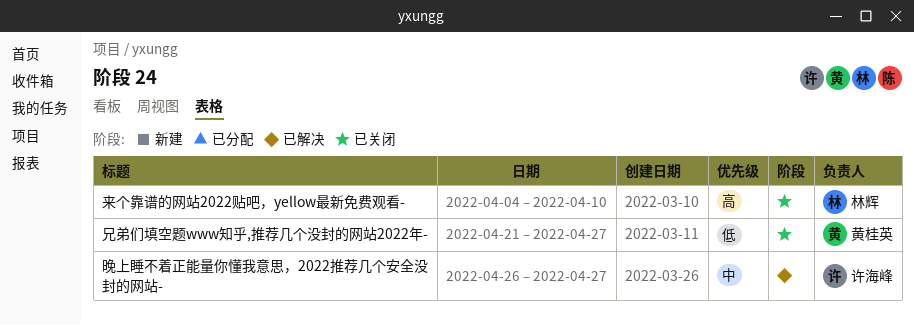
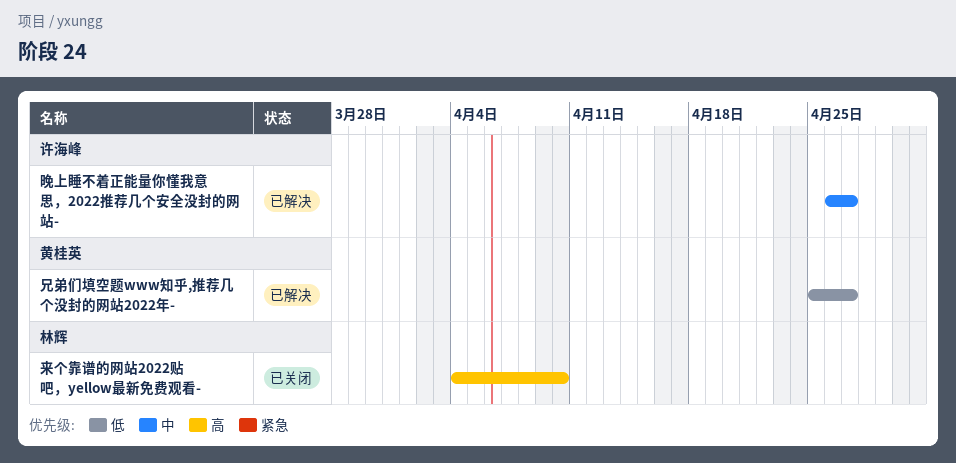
兄弟们填空题www知乎,推荐几个没封的网站2022年-, status: 已关闭 -> 已解决
兄弟们填空题www知乎,推荐几个没封的网站2022年-, start: Apr 21 -> Apr 25

